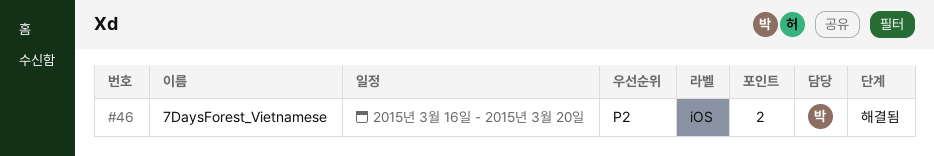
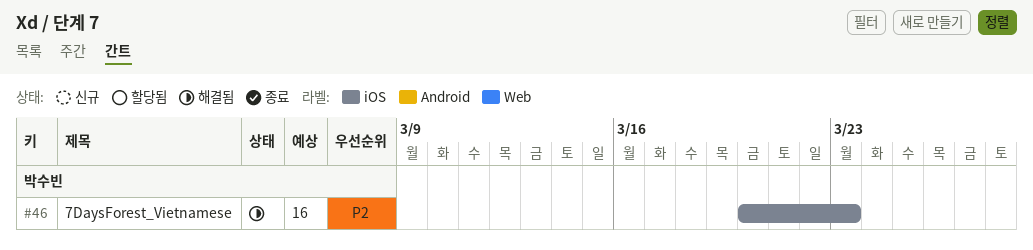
#46, estimate: 2 -> 16
#46, start: Mar 16 -> Mar 20
#46, due: Mar 20 -> Mar 23

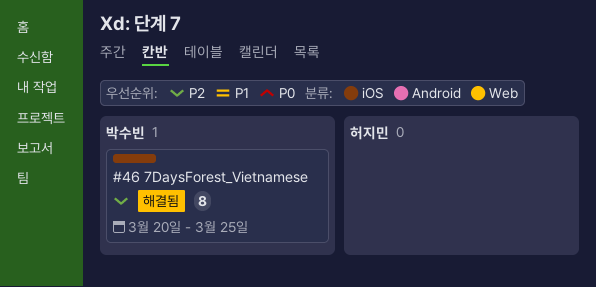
#46, estimate: 16 -> 8
#46, due: Mar 23 -> Mar 25

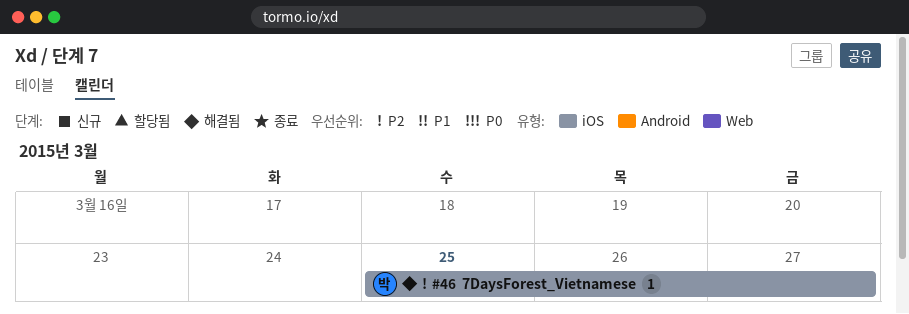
#46, estimate: 8 -> 1
#46, start: Mar 20 -> Mar 25
#46, due: Mar 25 -> Mar 27

